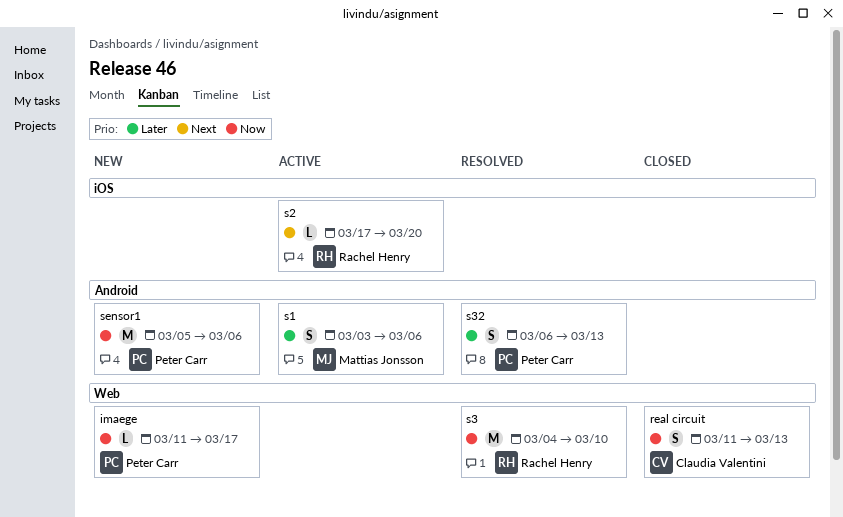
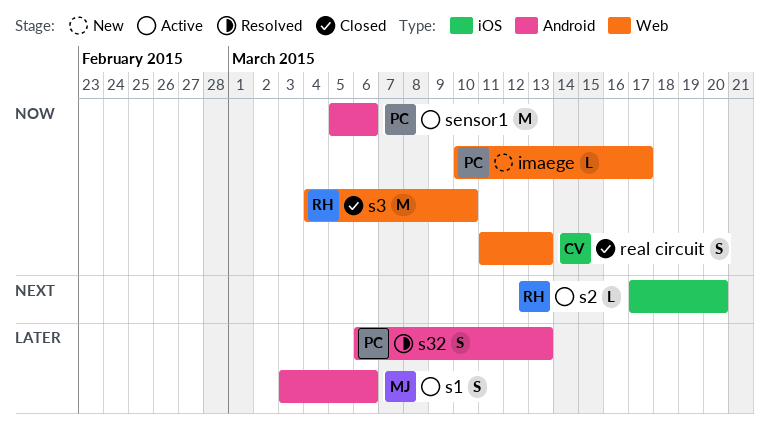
imaege, start: Mar 11 -> Mar 10
s3, status: Resolved -> Closed
sensor1, status: New -> Active

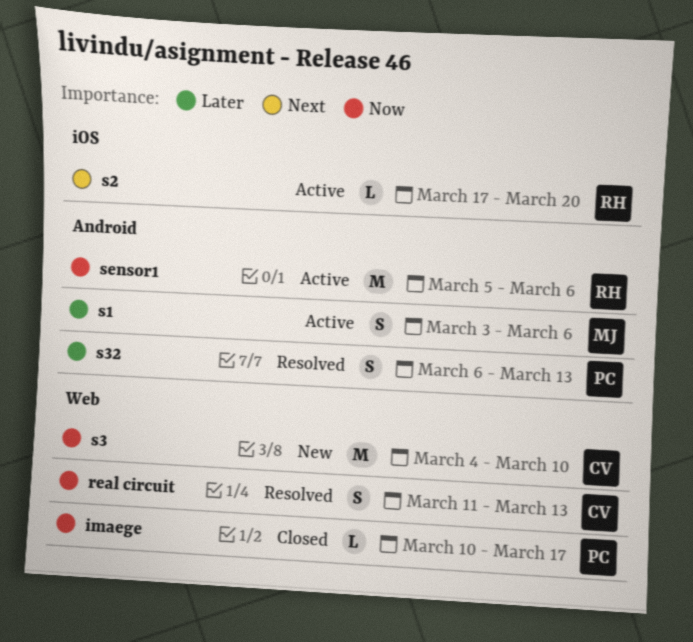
imaege, status: New -> Closed
real circuit, status: Closed -> Resolved
s3, status: Closed -> New
s3, owner: RH -> CV
sensor1, owner: PC -> RH

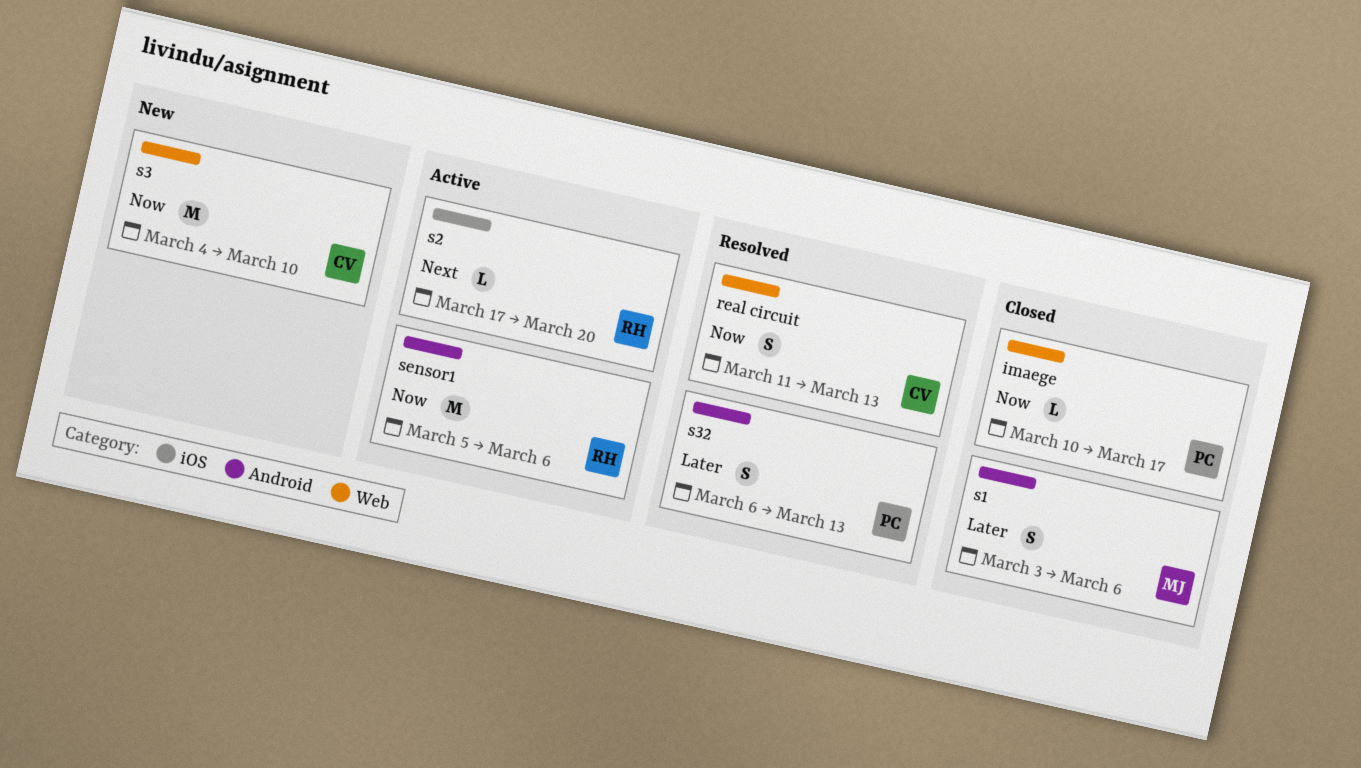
s1, status: Active -> Closed

